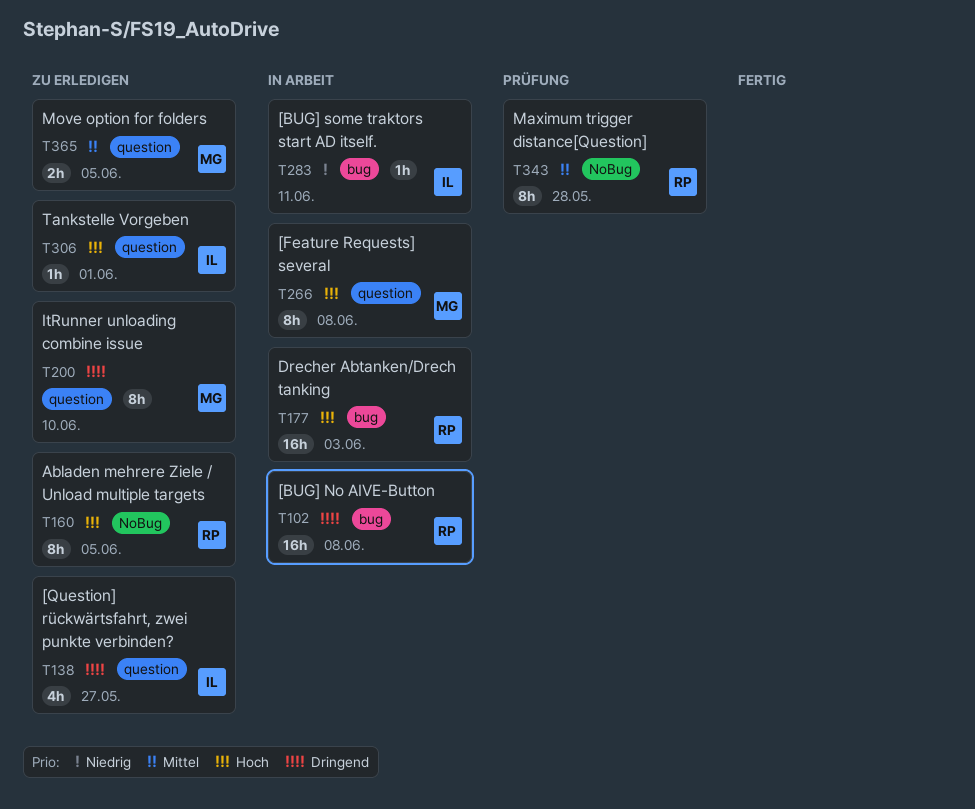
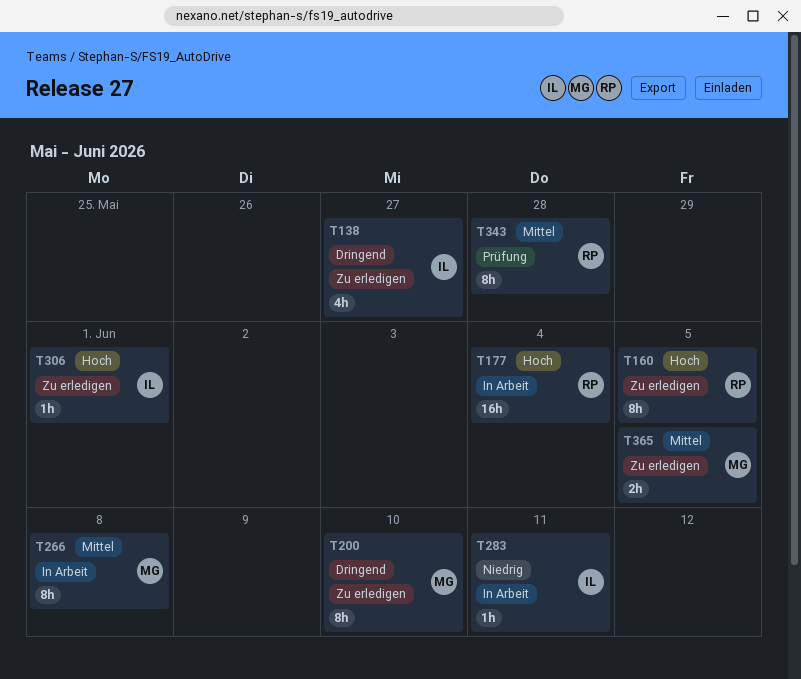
T102: present -> none
T177, due: Jun 3 -> Jun 4
T266, priority: Hoch -> Mittel

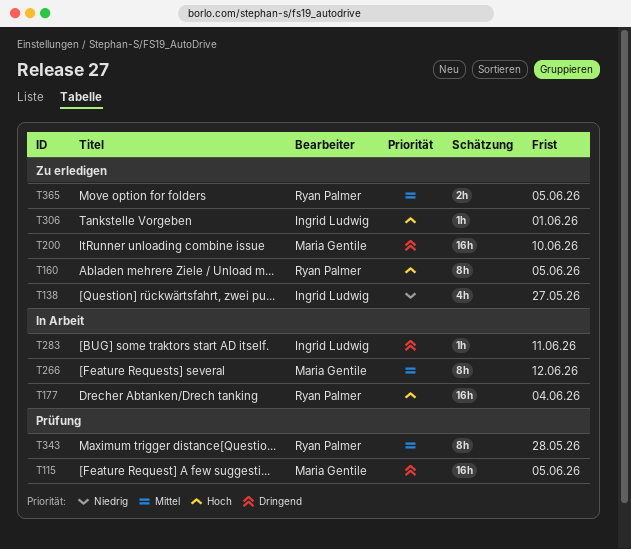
T115: none -> present
T138, priority: Dringend -> Niedrig
T200, estimate: 8h -> 16h
T266, due: Jun 8 -> Jun 12
T283, priority: Niedrig -> Dringend
T365, owner: Maria Gentile -> Ryan Palmer

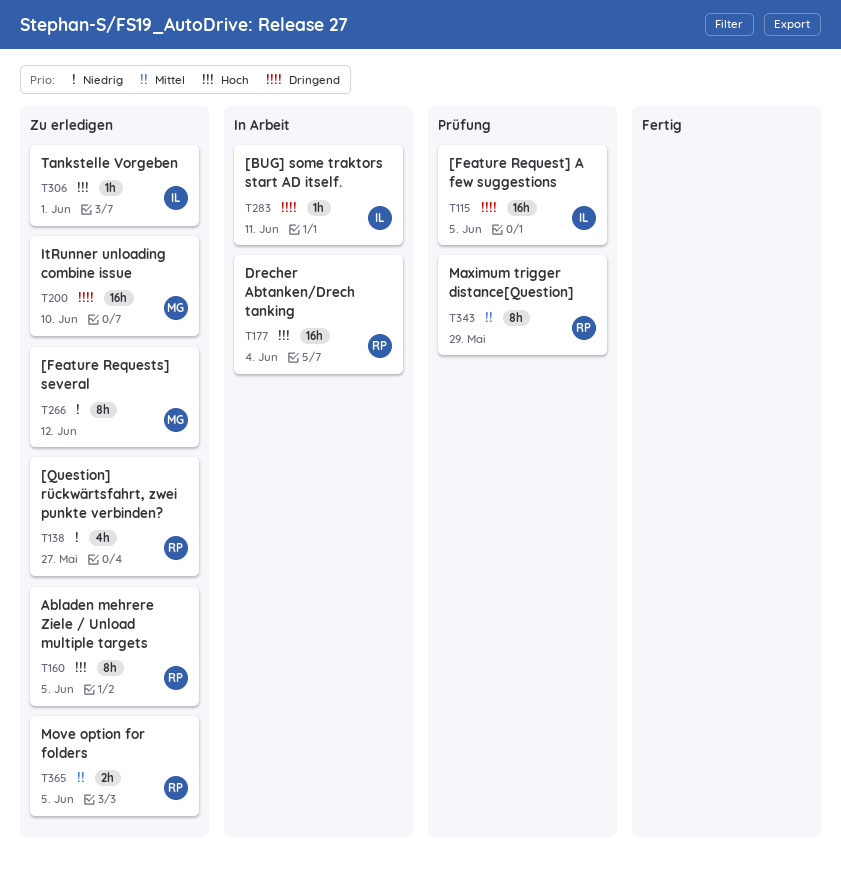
T115, owner: Maria Gentile -> Ingrid Ludwig
T138, owner: Ingrid Ludwig -> Ryan Palmer
T266, status: In Arbeit -> Zu erledigen
T266, priority: Mittel -> Niedrig
T343, due: May 28 -> May 29

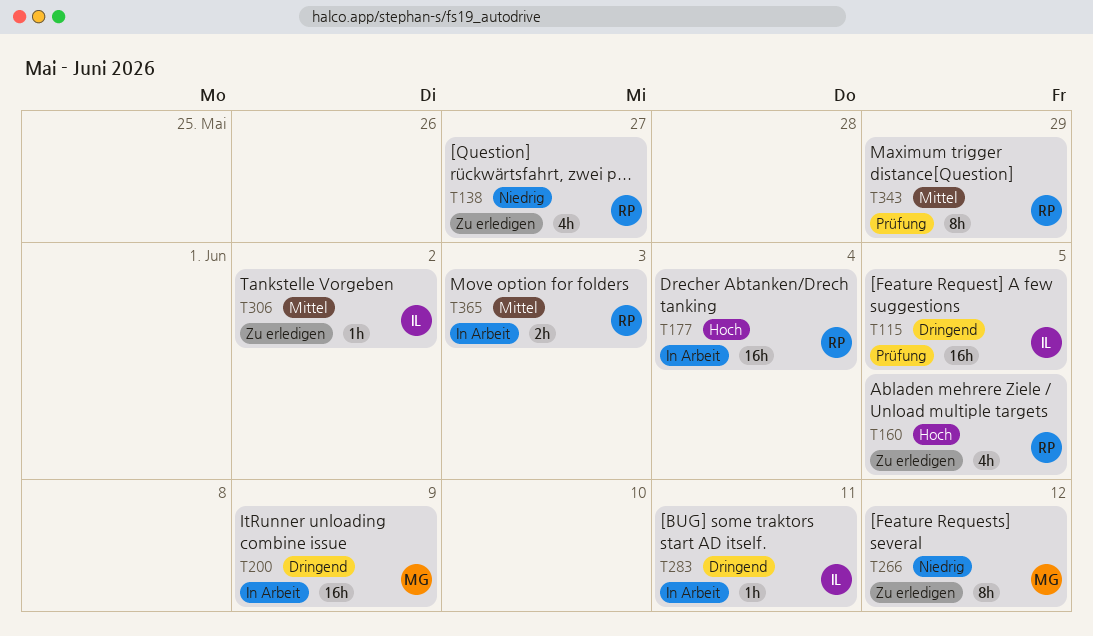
T160, estimate: 8h -> 4h
T200, status: Zu erledigen -> In Arbeit
T200, due: Jun 10 -> Jun 9
T306, priority: Hoch -> Mittel
T306, due: Jun 1 -> Jun 2
T365, status: Zu erledigen -> In Arbeit
T365, due: Jun 5 -> Jun 3

